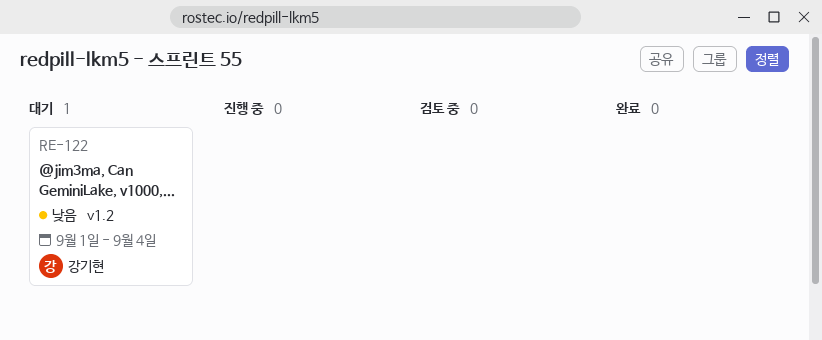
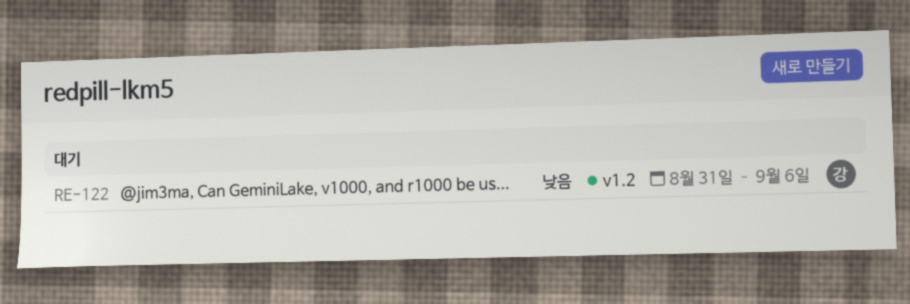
RE-122, start: Sep 1 -> Aug 31
RE-122, due: Sep 4 -> Sep 6

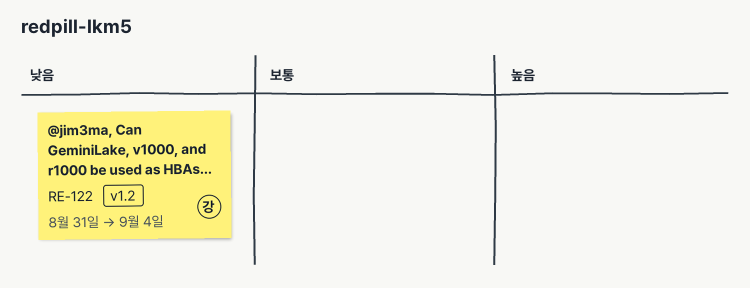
RE-122, due: Sep 6 -> Sep 4

